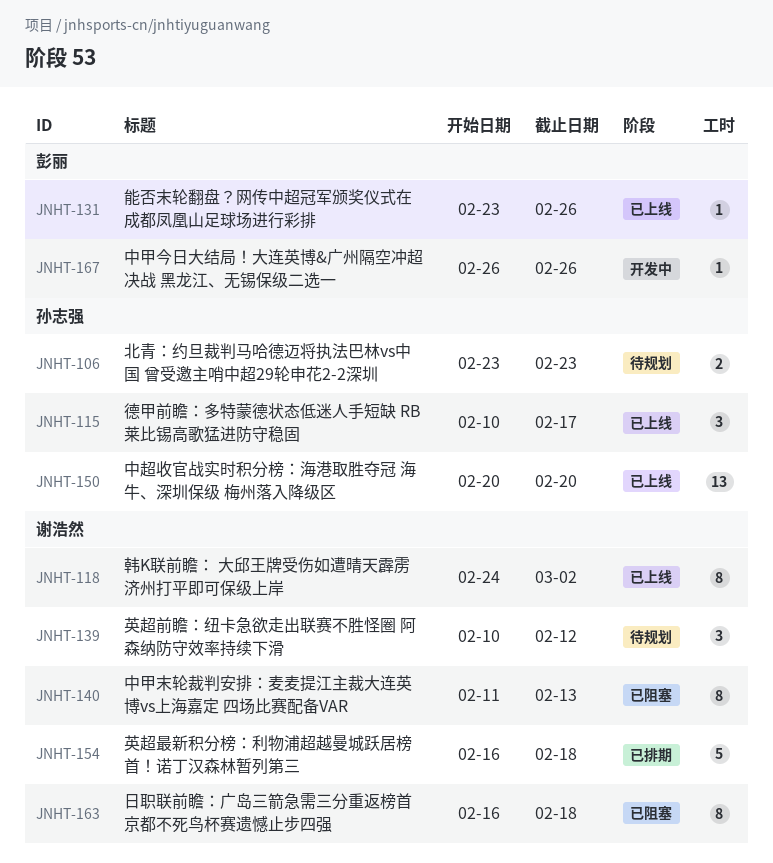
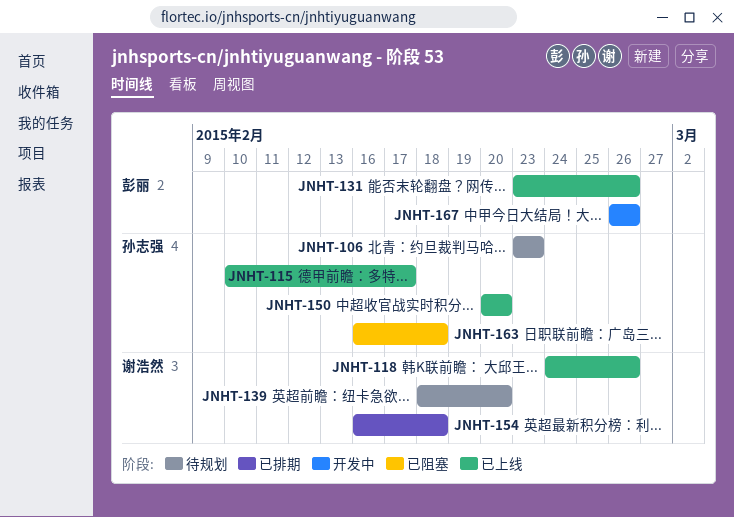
JNHT-118, due: Mar 2 -> Feb 26
JNHT-139, start: Feb 10 -> Feb 18
JNHT-139, due: Feb 12 -> Feb 20
JNHT-140: present -> none
JNHT-163, owner: 谢浩然 -> 孙志强

